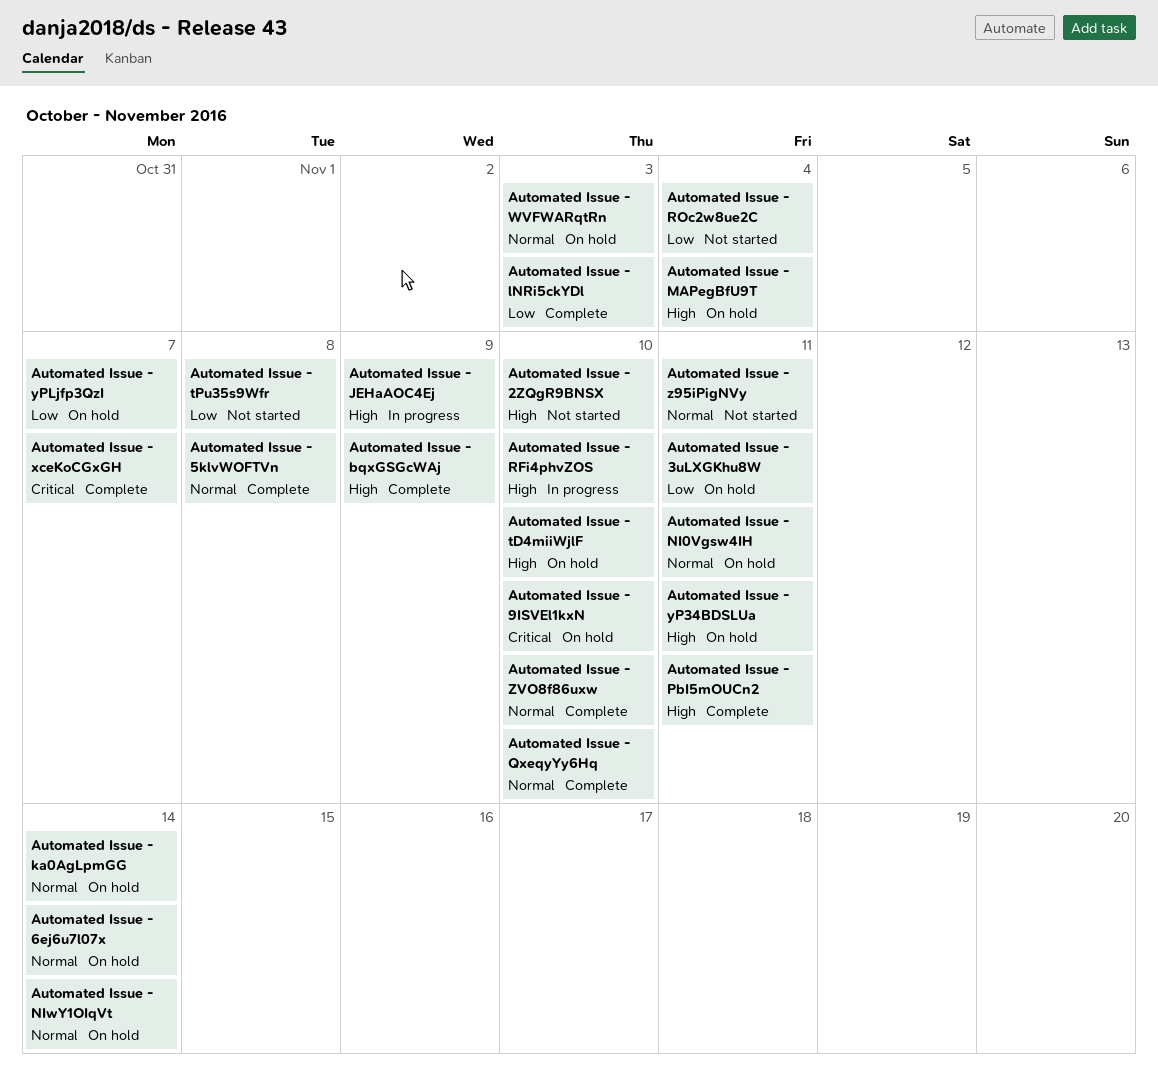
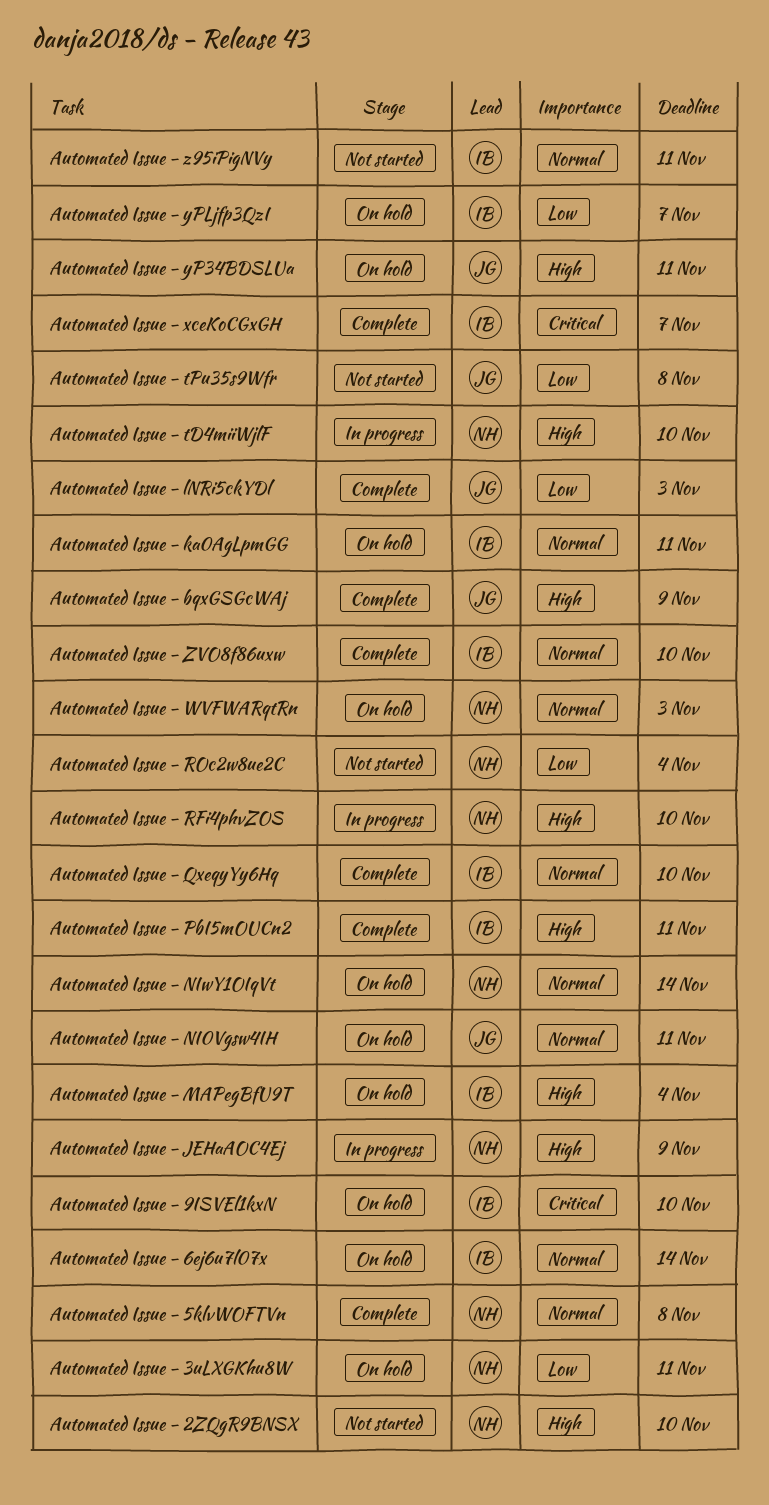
Automated Issue - ka0AgLpmGG, due: Nov 14 -> Nov 11
Automated Issue - tD4miiWjlF, status: On hold -> In progress

